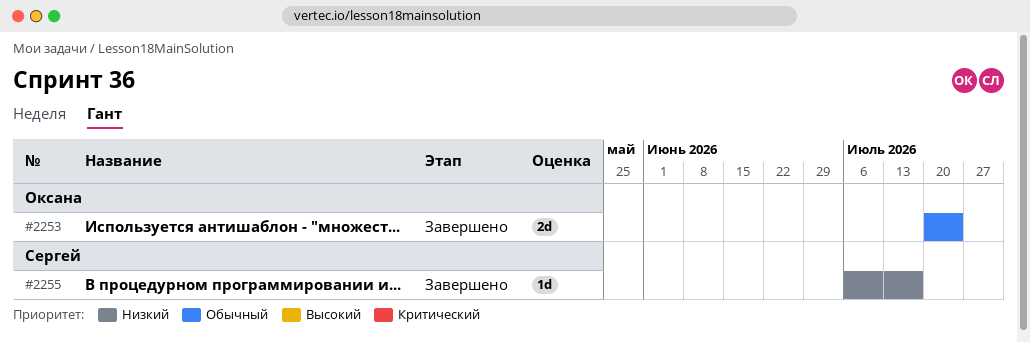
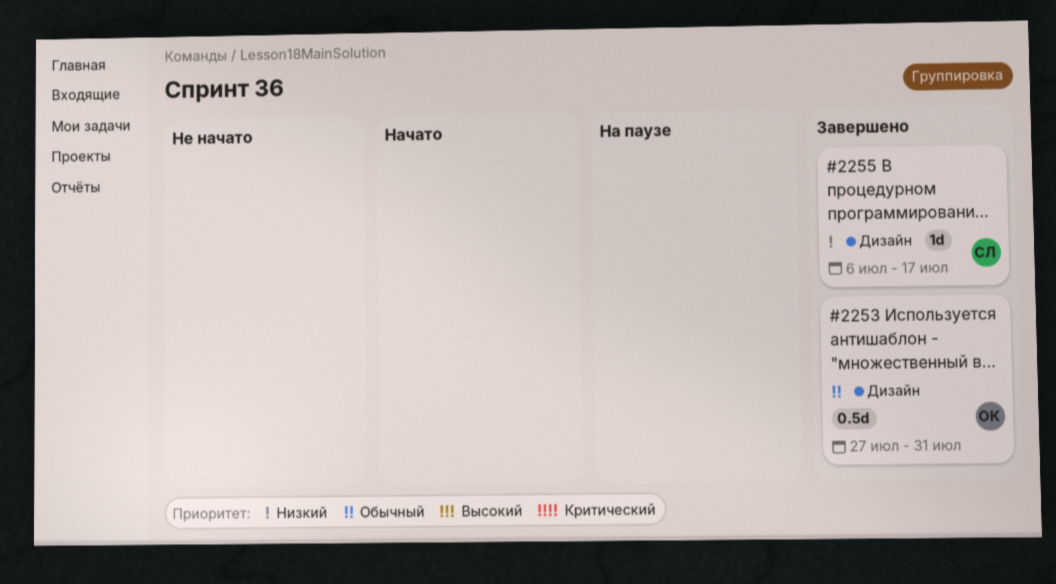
#2253, estimate: 2d -> 0.5d
#2253, start: Jul 20 -> Jul 27
#2253, due: Jul 24 -> Jul 31

